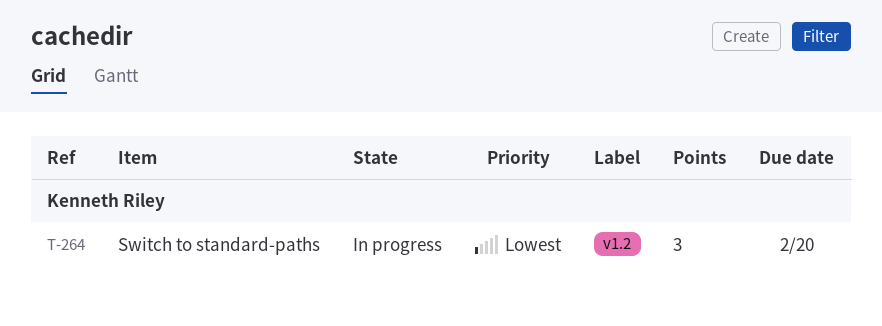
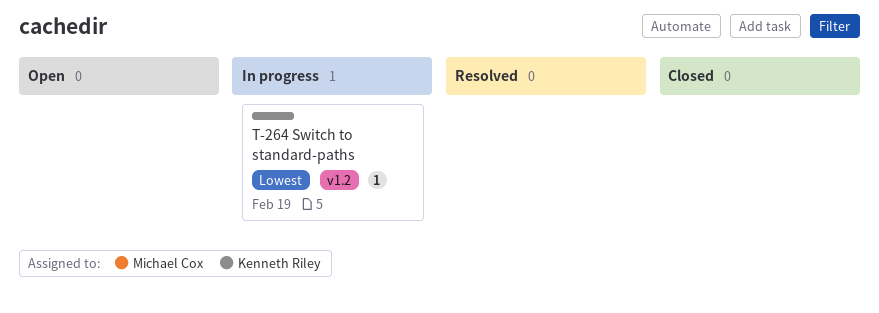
T-264, estimate: 3 -> 1
T-264, due: Feb 20 -> Feb 19

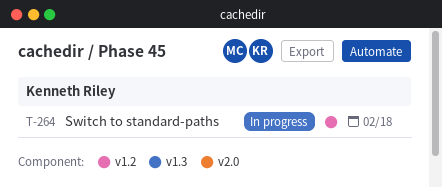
T-264, due: Feb 19 -> Feb 18

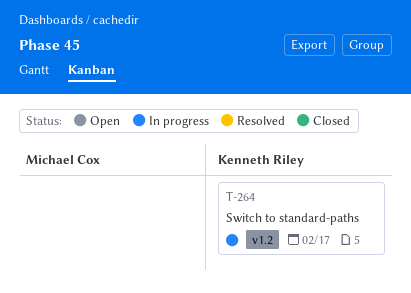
T-264, due: Feb 18 -> Feb 17

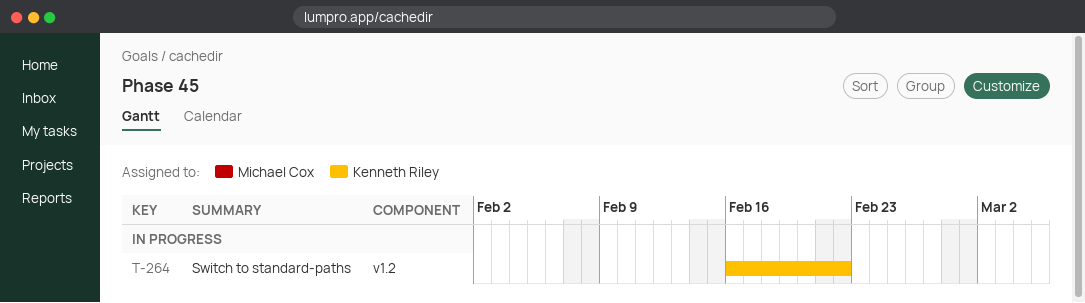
T-264, due: Feb 17 -> Feb 22

